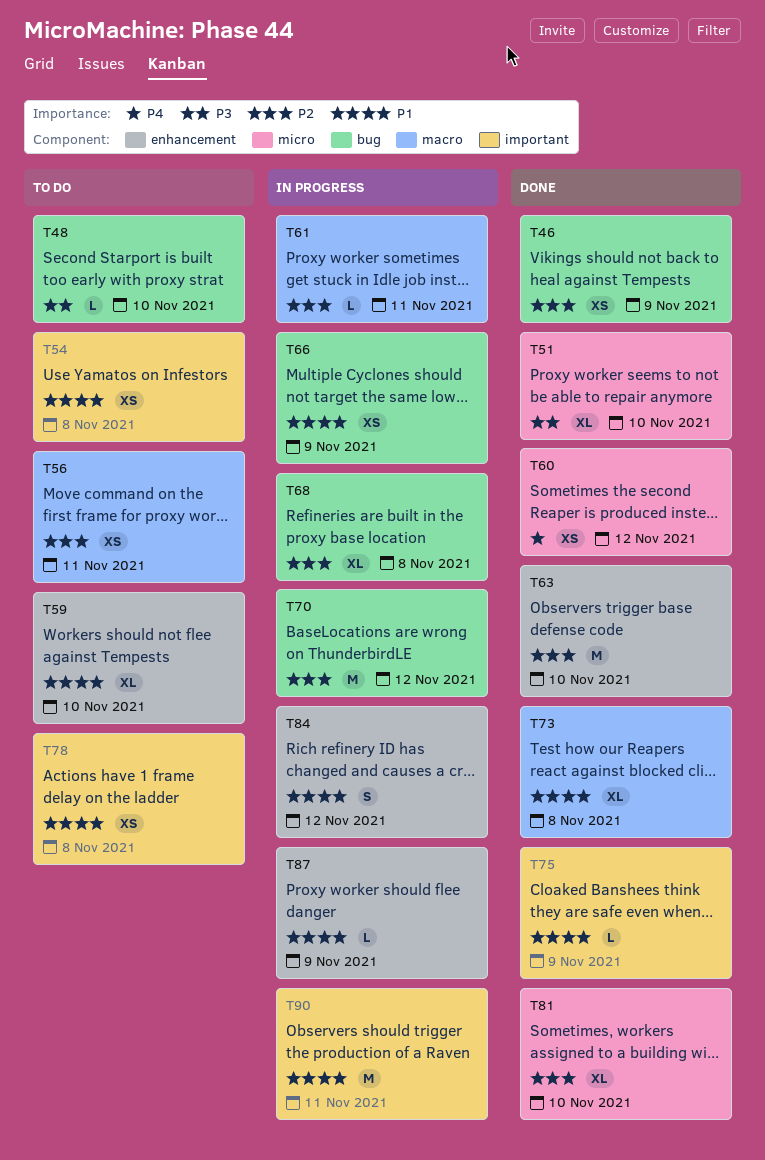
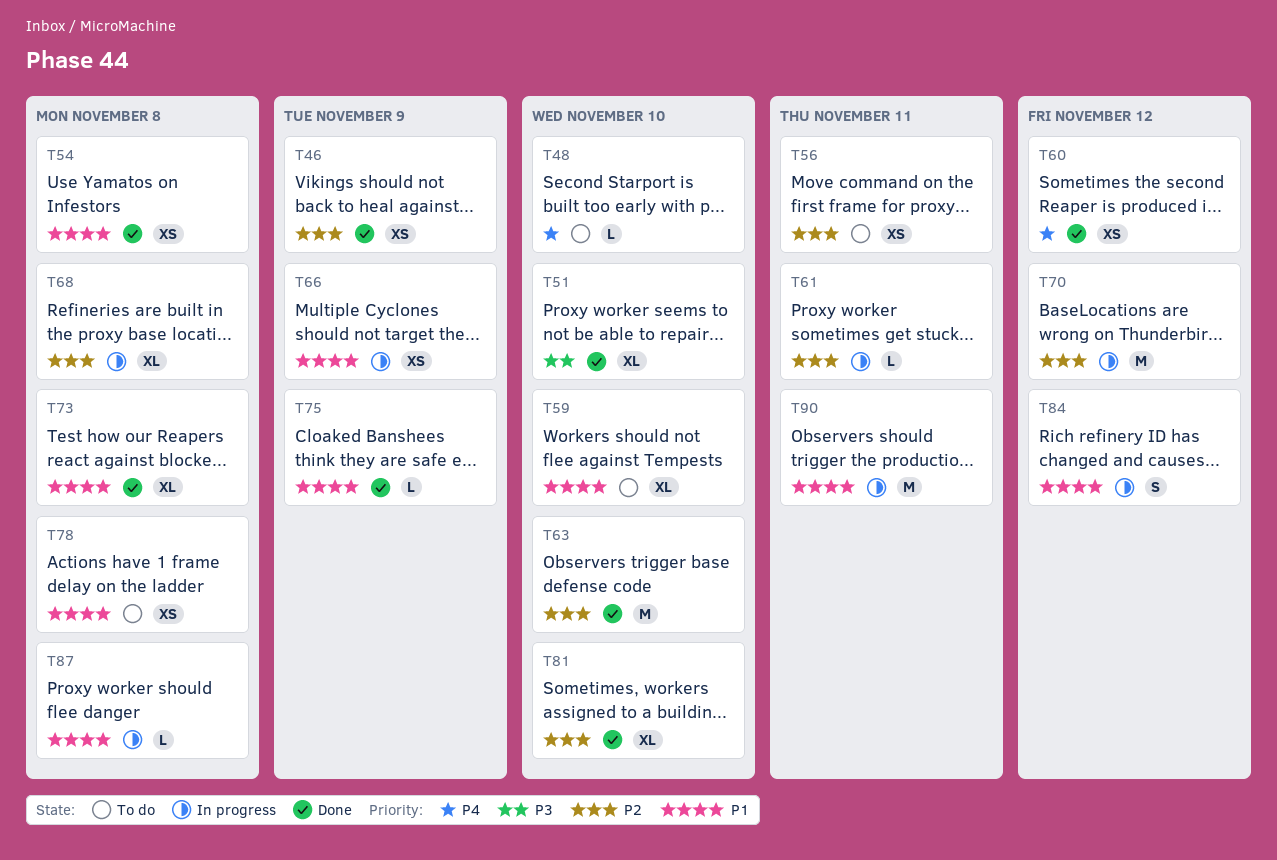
T48, priority: P3 -> P4
T54, status: To do -> Done
T87, due: Nov 9 -> Nov 8

